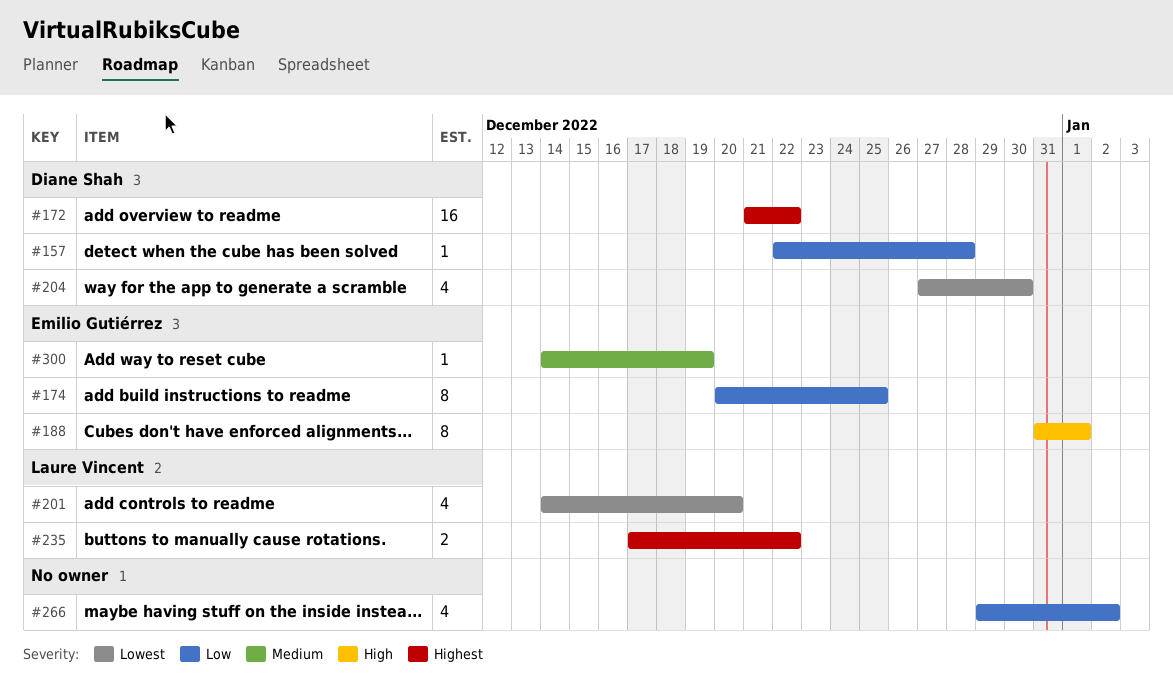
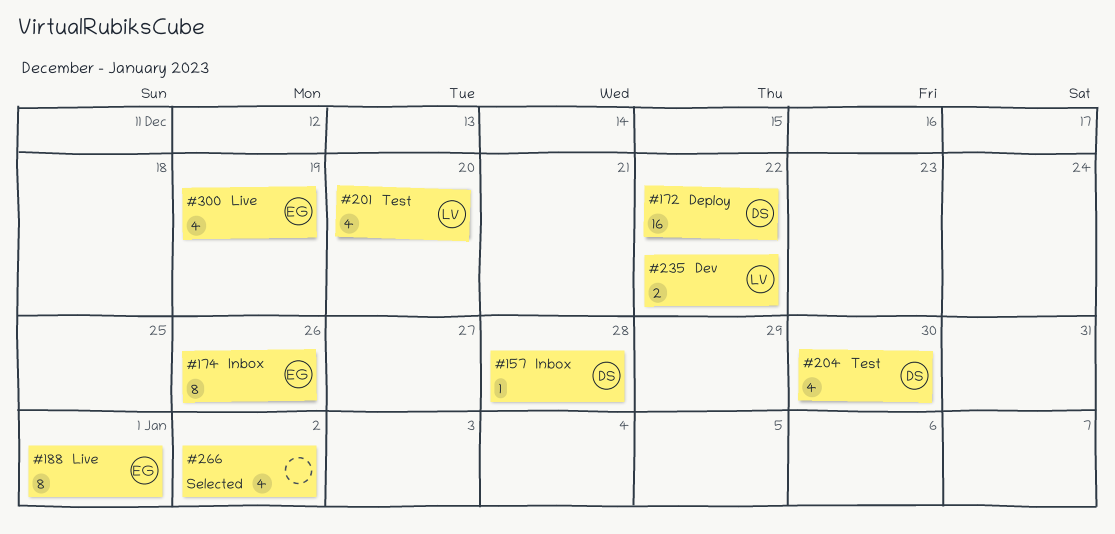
#174, due: Dec 25 -> Dec 26
#300, estimate: 1 -> 4

